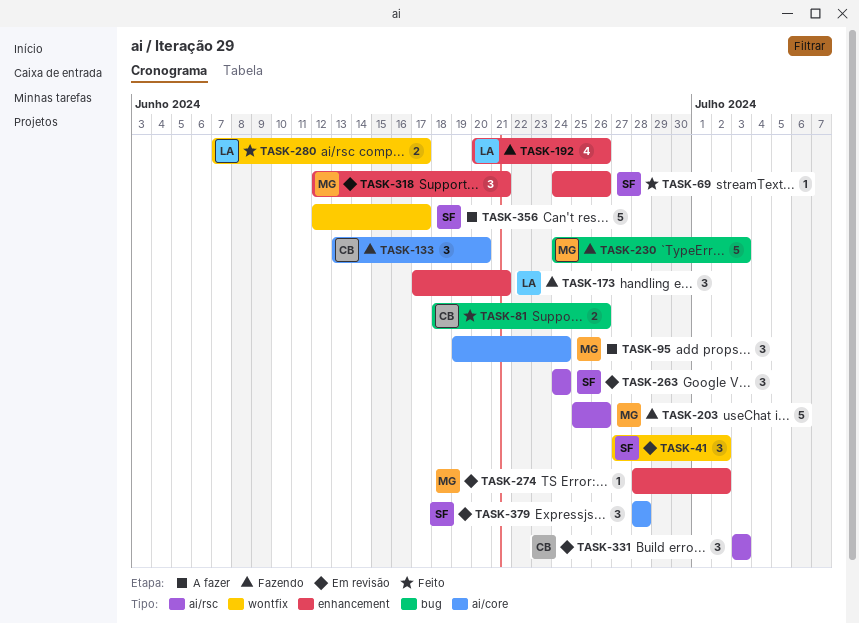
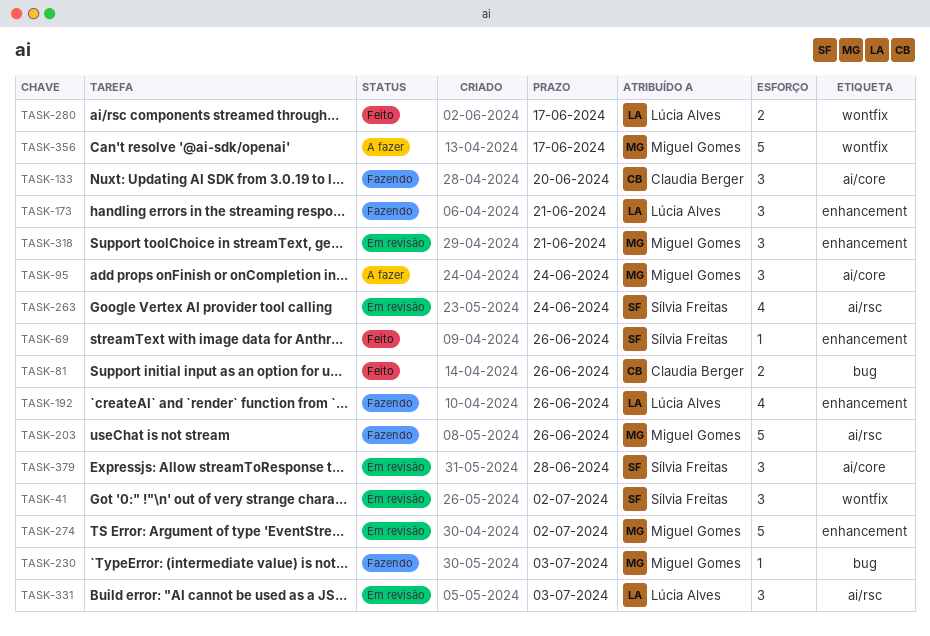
TASK-230, estimate: 5 -> 1
TASK-263, estimate: 3 -> 4
TASK-274, estimate: 1 -> 5
TASK-331, owner: Claudia Berger -> Lúcia Alves
TASK-356, owner: Sílvia Freitas -> Miguel Gomes

